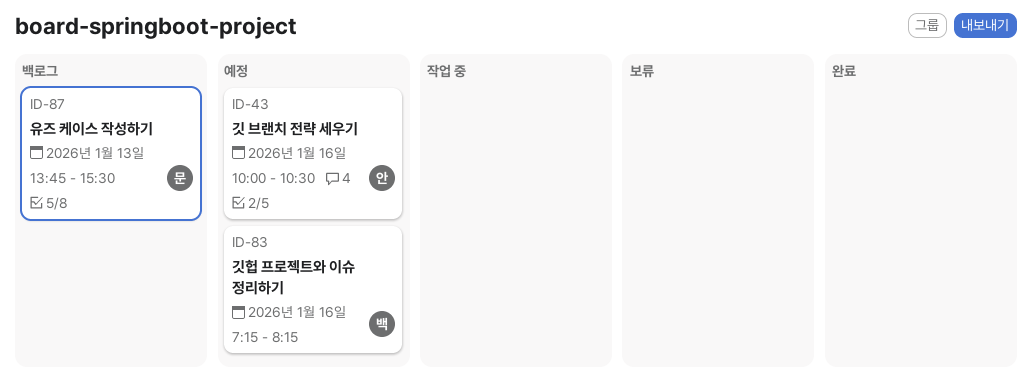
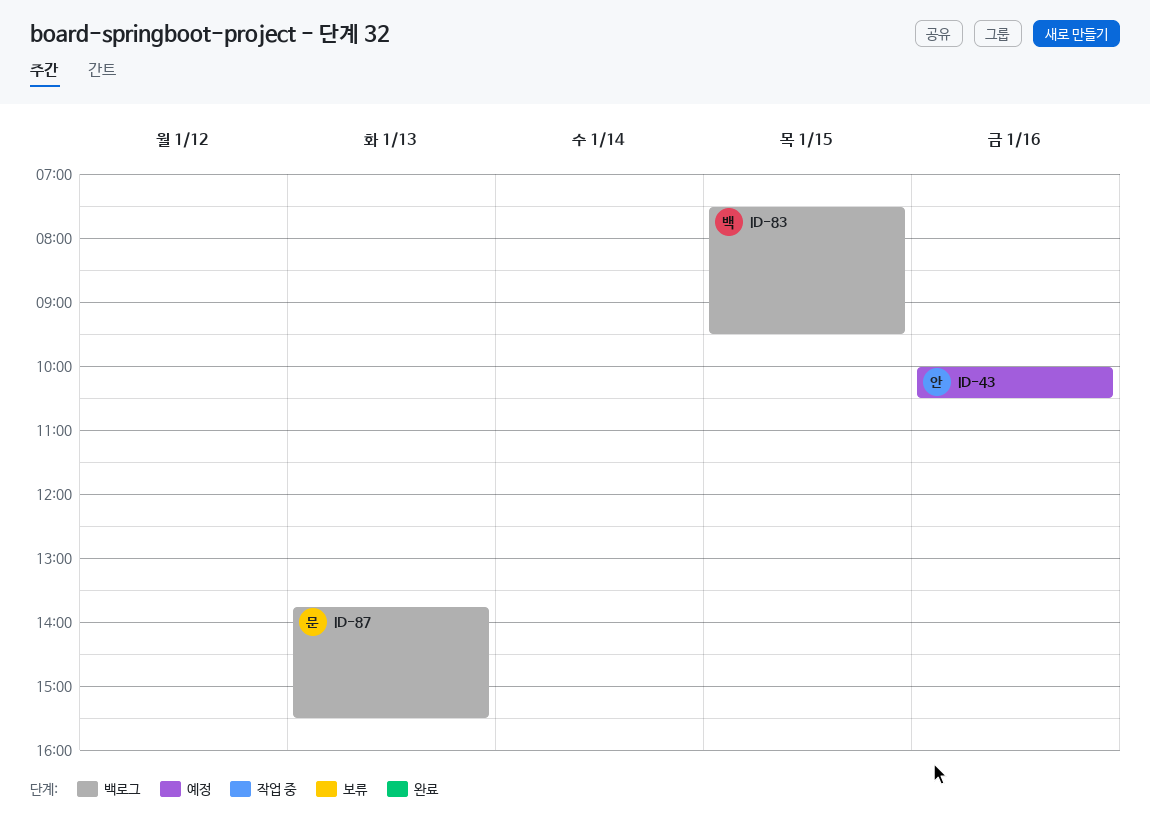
ID-83, status: 예정 -> 백로그
ID-83, day: Jan 16 -> Jan 15
ID-83, begins: 07:15 -> 07:30
ID-83, ends: 08:15 -> 09:30

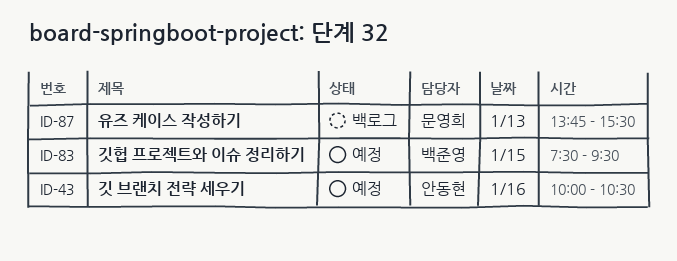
ID-83, status: 백로그 -> 예정

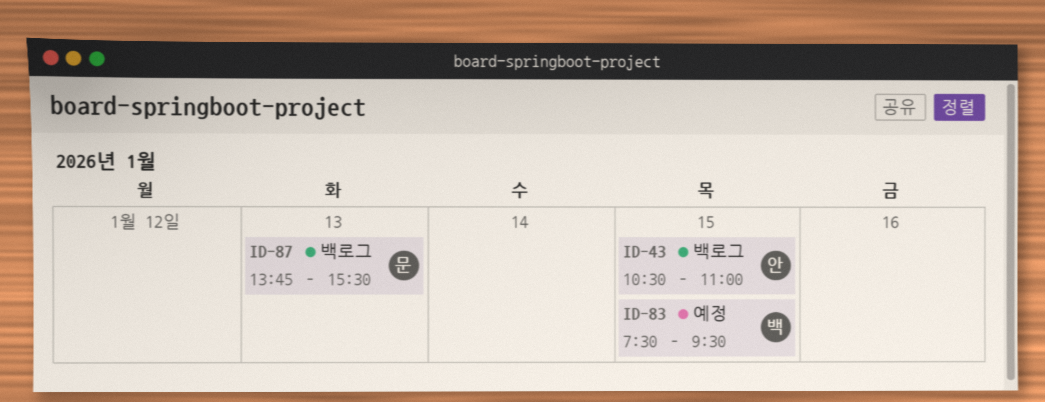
ID-43, status: 예정 -> 백로그
ID-43, day: Jan 16 -> Jan 15
ID-43, begins: 10:00 -> 10:30
ID-43, ends: 10:30 -> 11:00

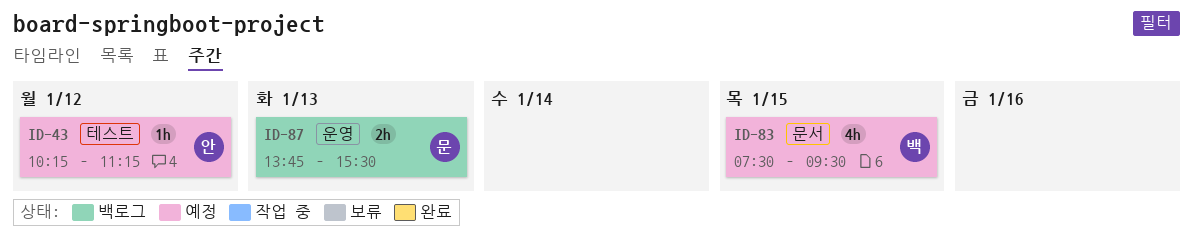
ID-43, status: 백로그 -> 예정
ID-43, day: Jan 15 -> Jan 12
ID-43, begins: 10:30 -> 10:15
ID-43, ends: 11:00 -> 11:15

